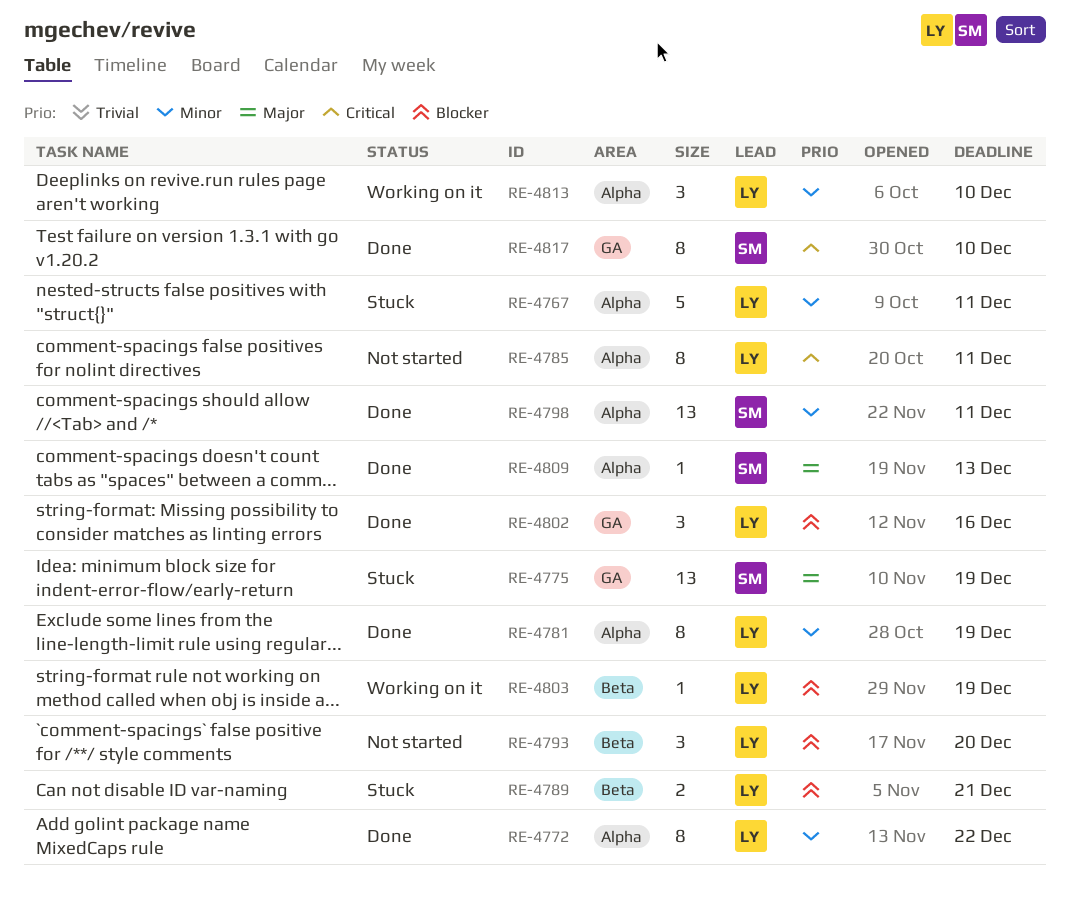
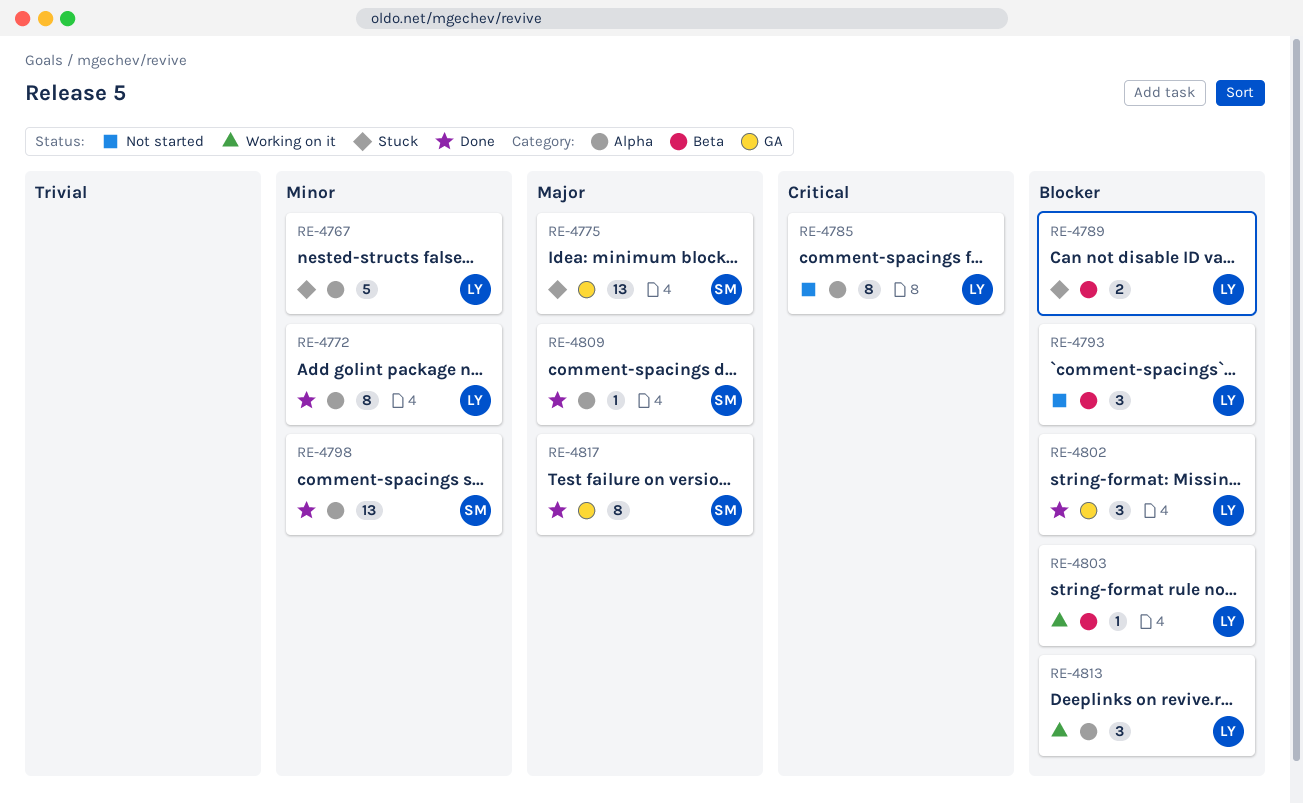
RE-4781: present -> none
RE-4813, priority: Minor -> Blocker
RE-4817, priority: Critical -> Major

